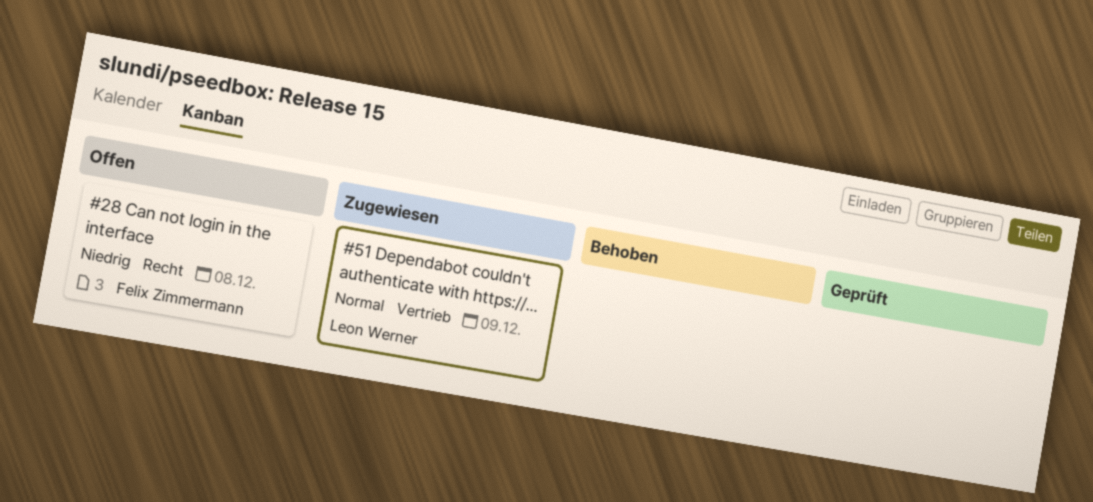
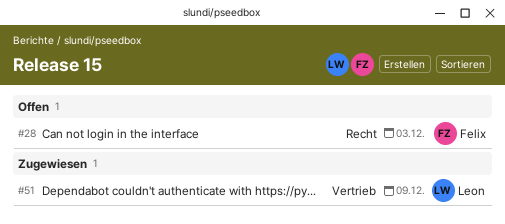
#28, due: Dec 8 -> Dec 3

